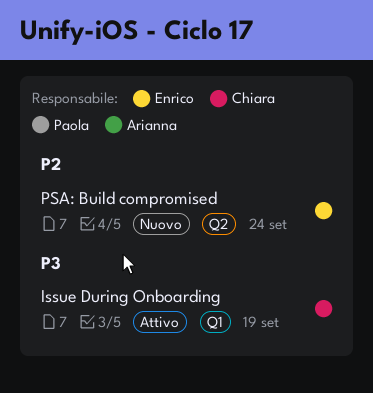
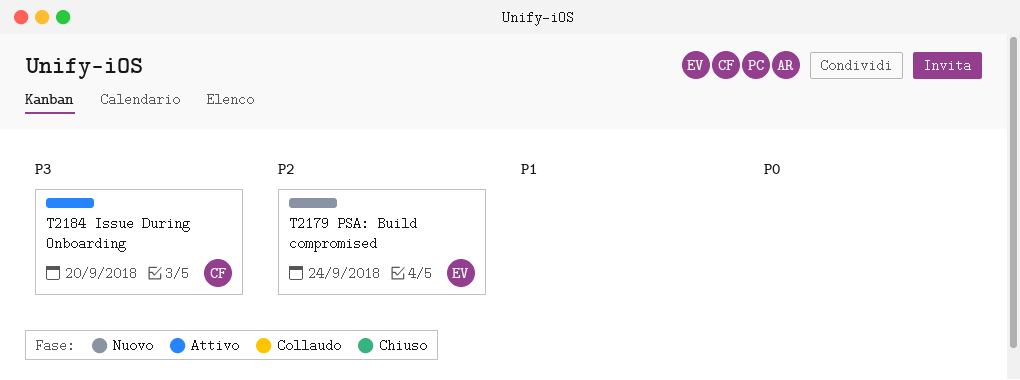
Issue During Onboarding, due: Sep 19 -> Sep 20

